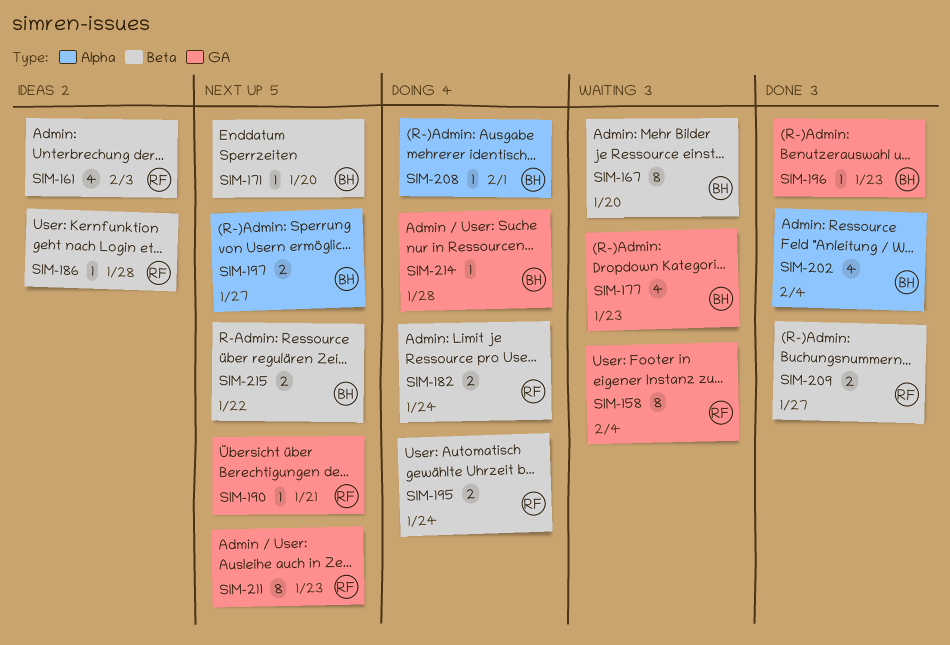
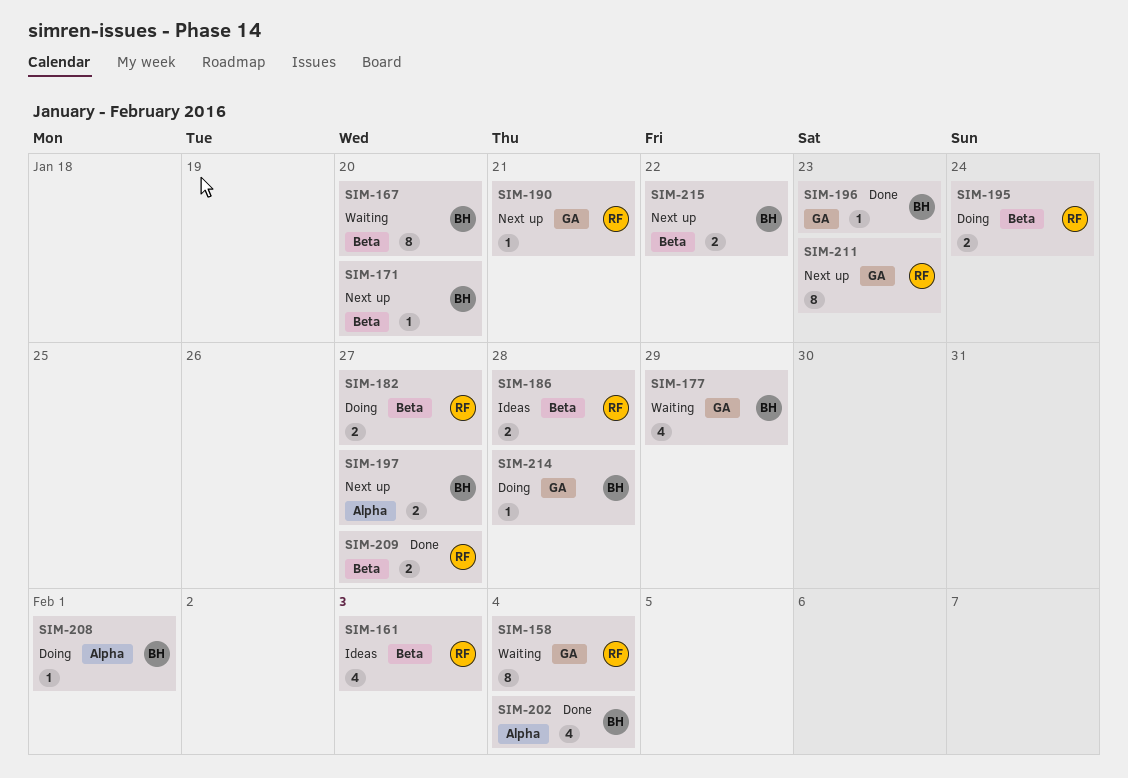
SIM-177, due: Jan 23 -> Jan 29
SIM-182, due: Jan 24 -> Jan 27
SIM-186, estimate: 1 -> 2

